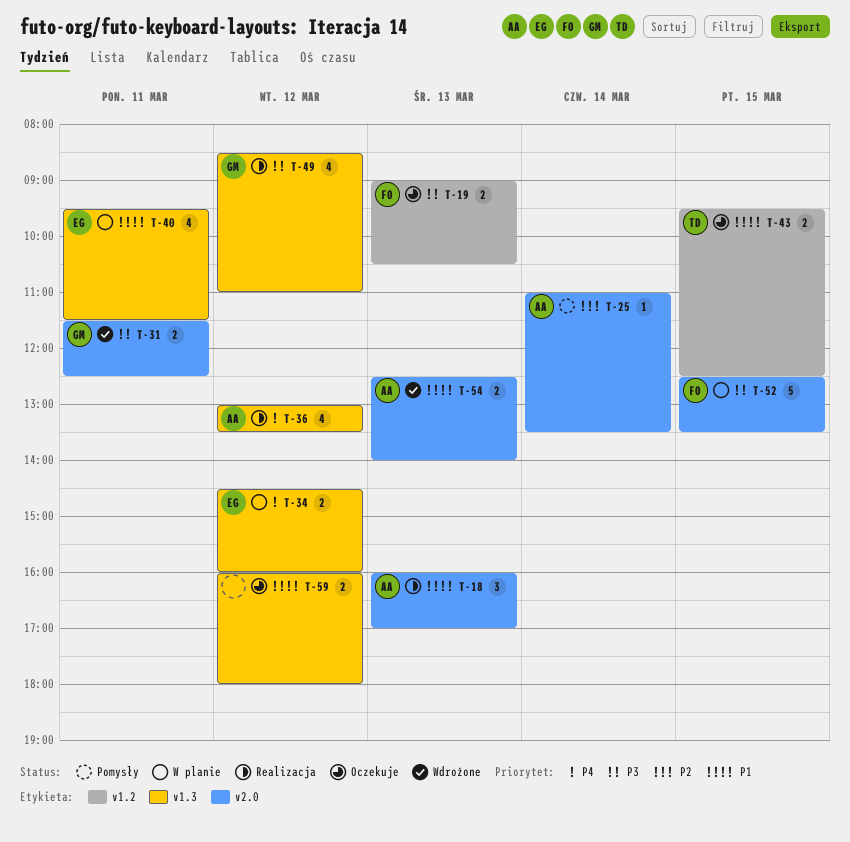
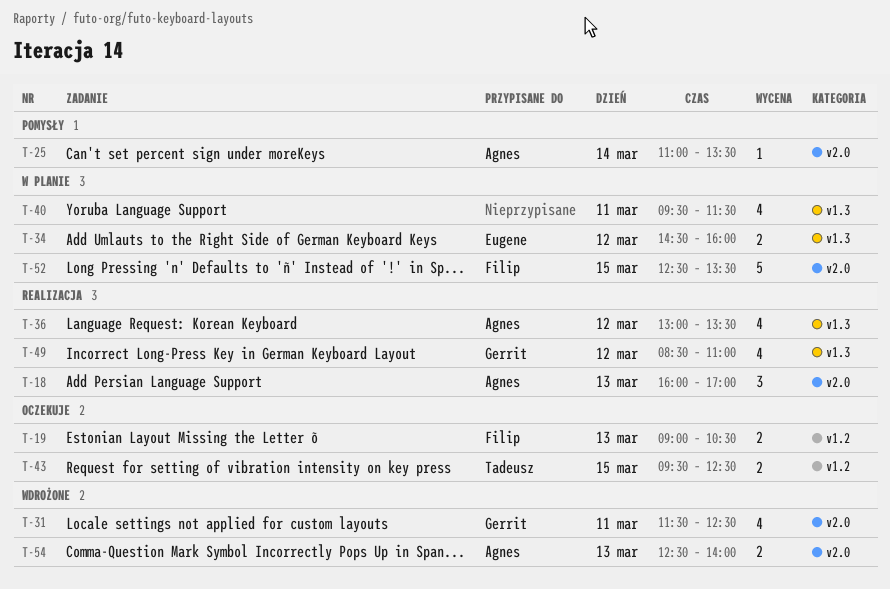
T-31, estimate: 2 -> 4
T-40, owner: Eugene -> none
T-59: present -> none

